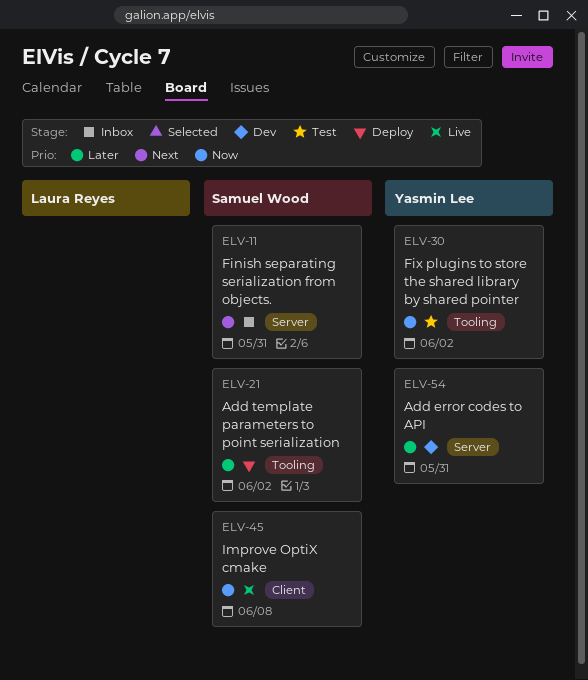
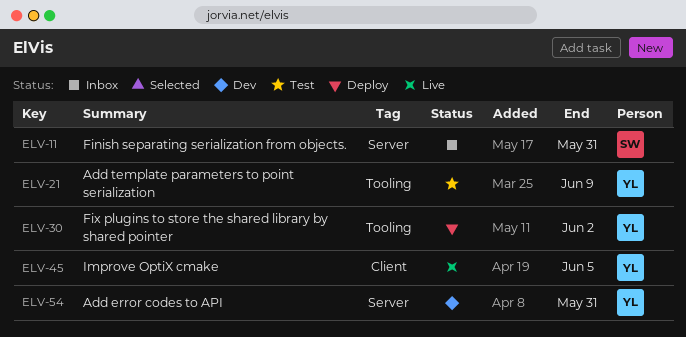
ELV-21, status: Deploy -> Test
ELV-21, owner: Samuel Wood -> Yasmin Lee
ELV-21, due: Jun 2 -> Jun 9
ELV-30, status: Test -> Deploy
ELV-45, owner: Samuel Wood -> Yasmin Lee
ELV-45, due: Jun 8 -> Jun 5

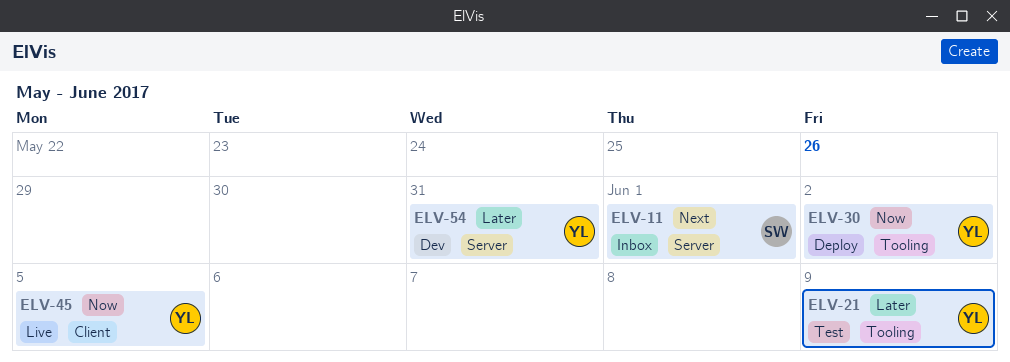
ELV-11, due: May 31 -> Jun 1

